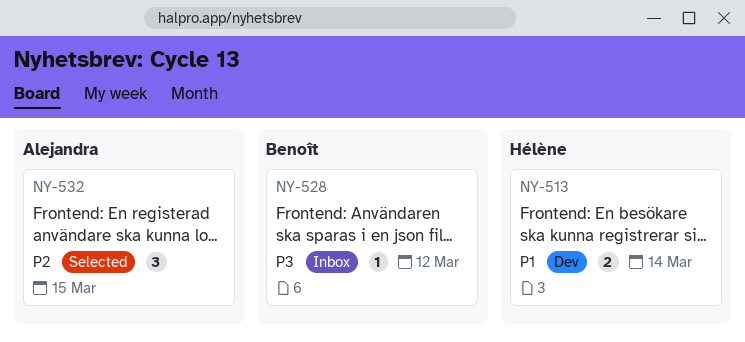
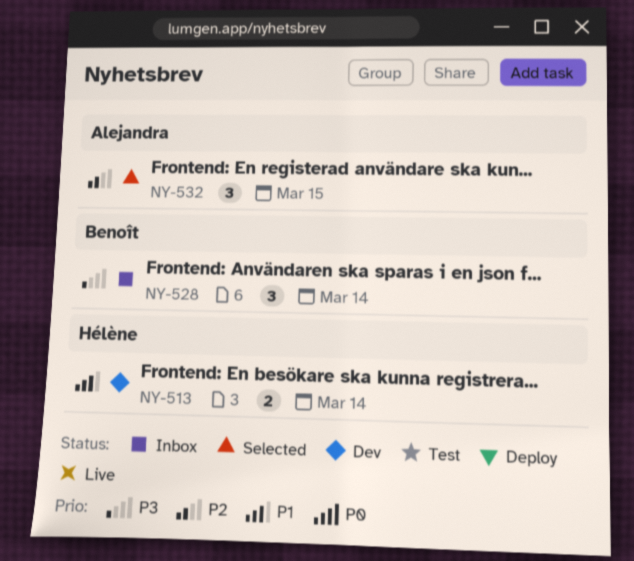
NY-528, estimate: 1 -> 3
NY-528, due: Mar 12 -> Mar 14

